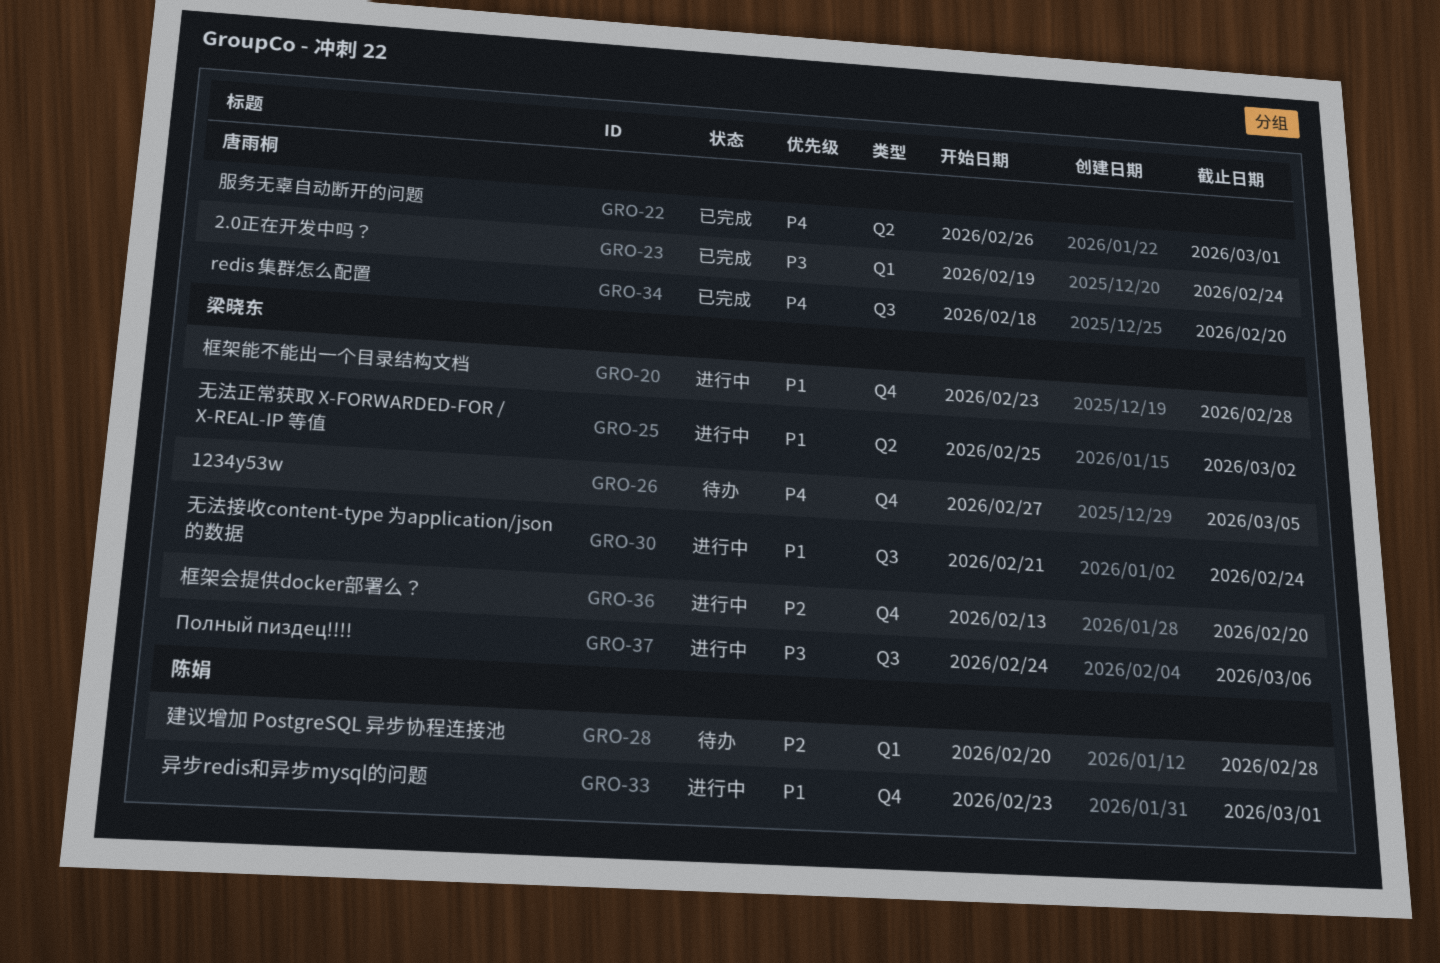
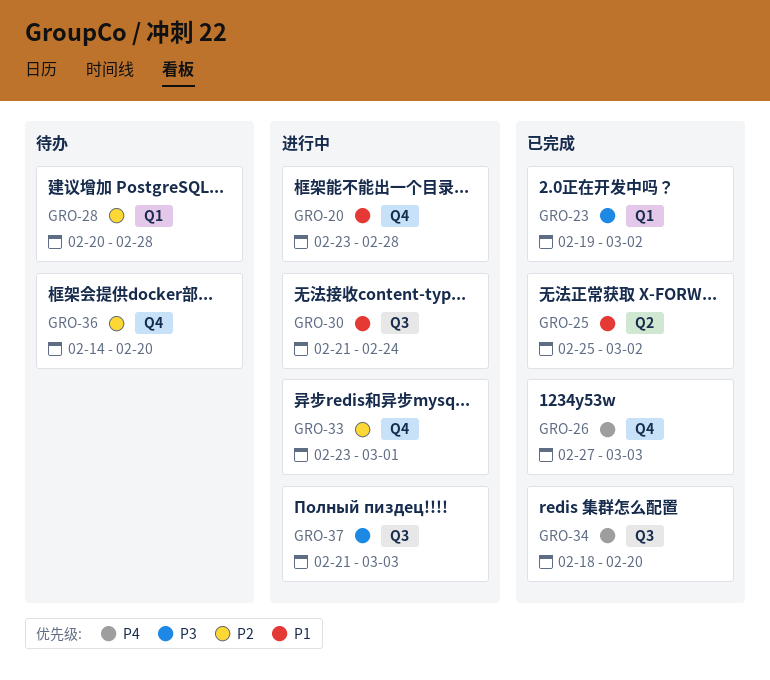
GRO-22: present -> none
GRO-23, due: Feb 24 -> Mar 2
GRO-25, status: 进行中 -> 已完成
GRO-26, status: 待办 -> 已完成
GRO-26, due: Mar 5 -> Mar 3
GRO-33, priority: P1 -> P2
GRO-36, status: 进行中 -> 待办
GRO-36, start: Feb 13 -> Feb 14
GRO-37, start: Feb 24 -> Feb 21
GRO-37, due: Mar 6 -> Mar 3

